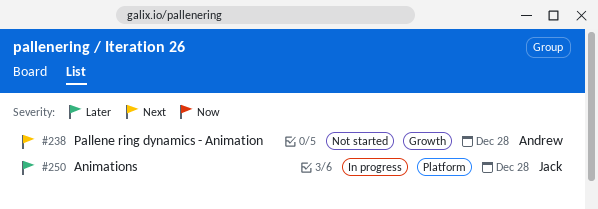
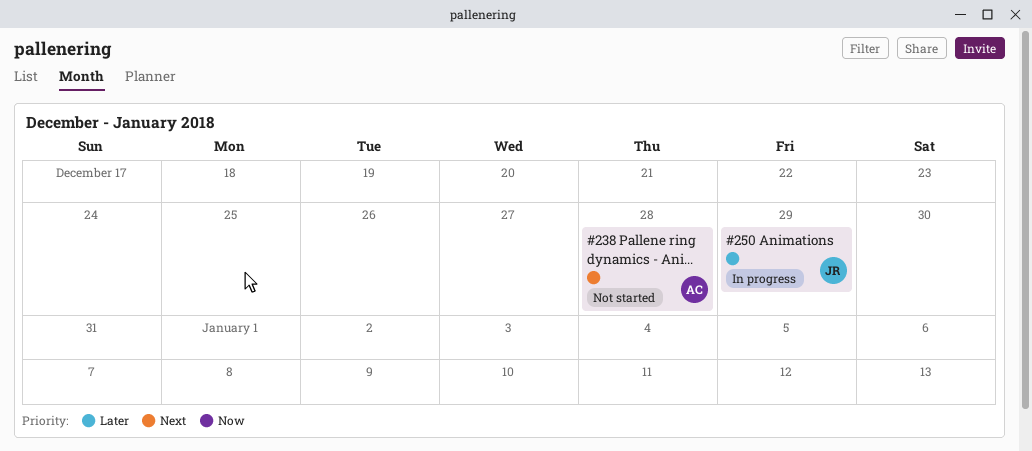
#250, due: Dec 28 -> Dec 29

